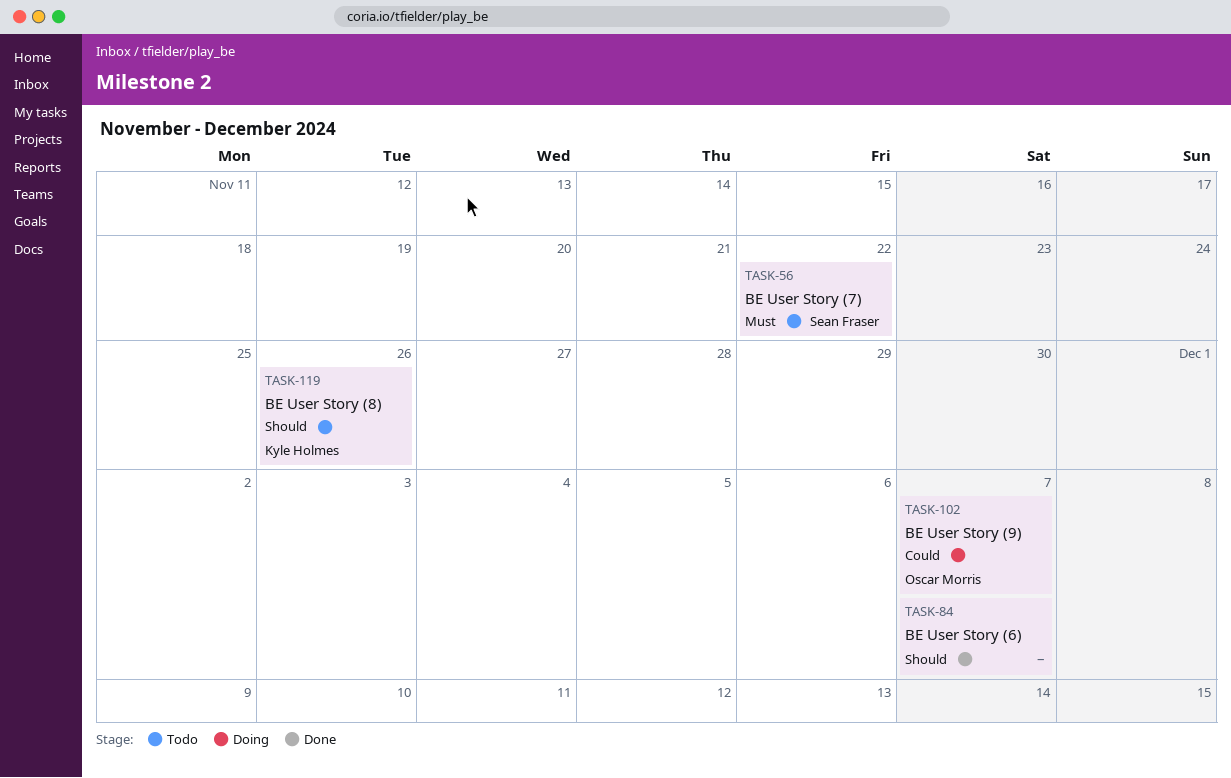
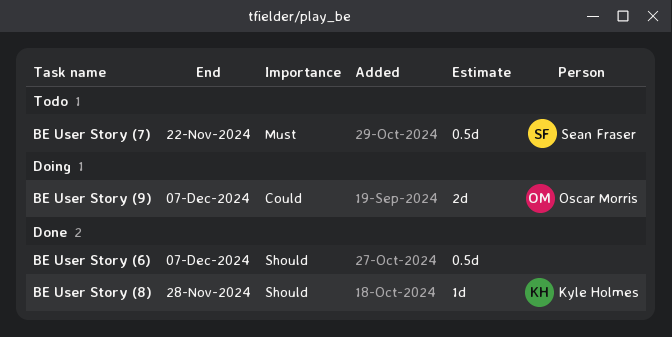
BE User Story (8), status: Todo -> Done
BE User Story (8), due: Nov 26 -> Nov 28

